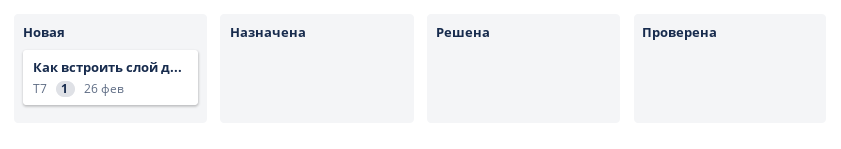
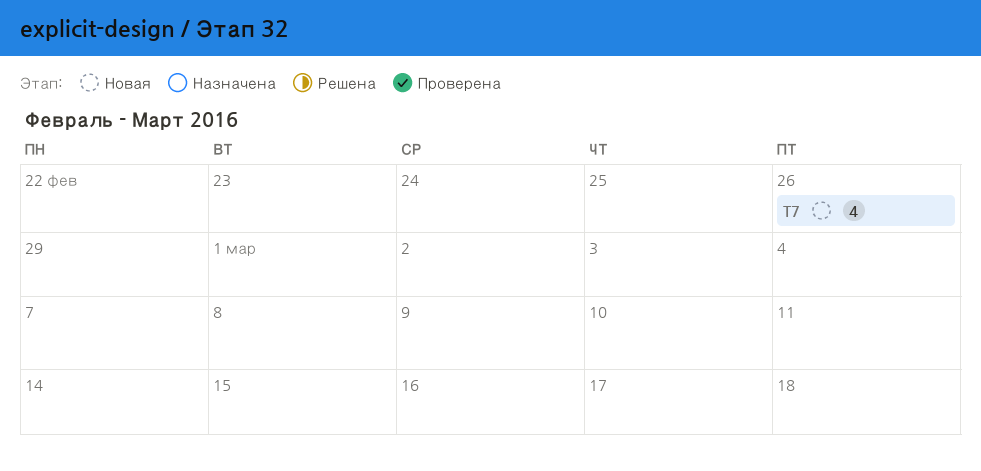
T7, estimate: 1 -> 4

